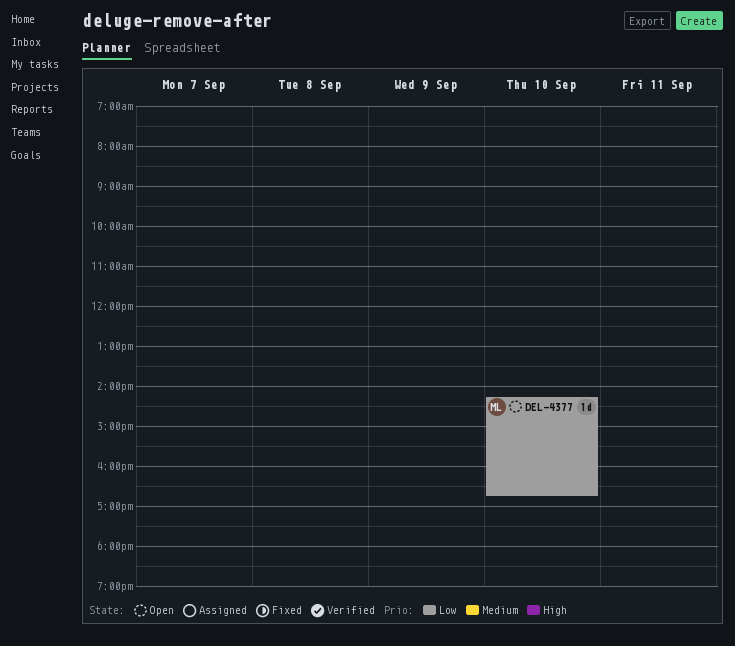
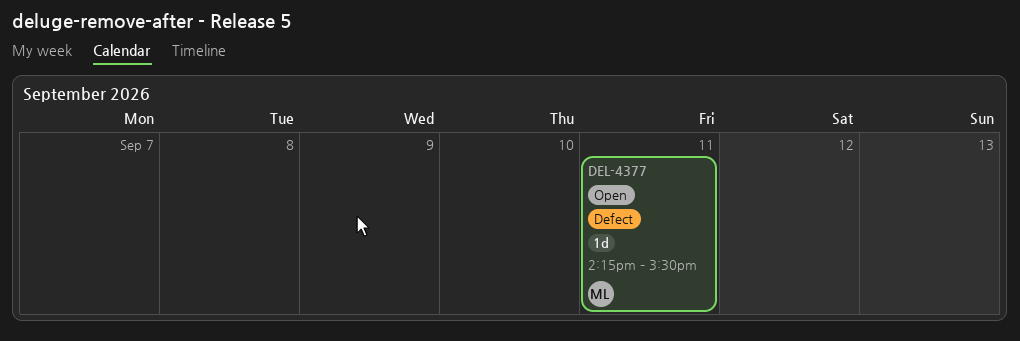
DEL-4377, day: Sep 10 -> Sep 11
DEL-4377, ends: 16:45 -> 15:30

